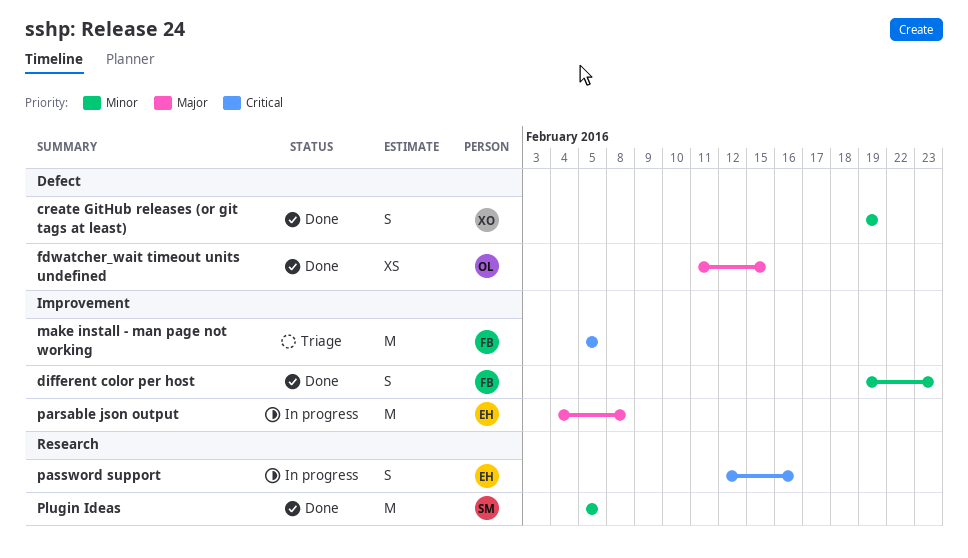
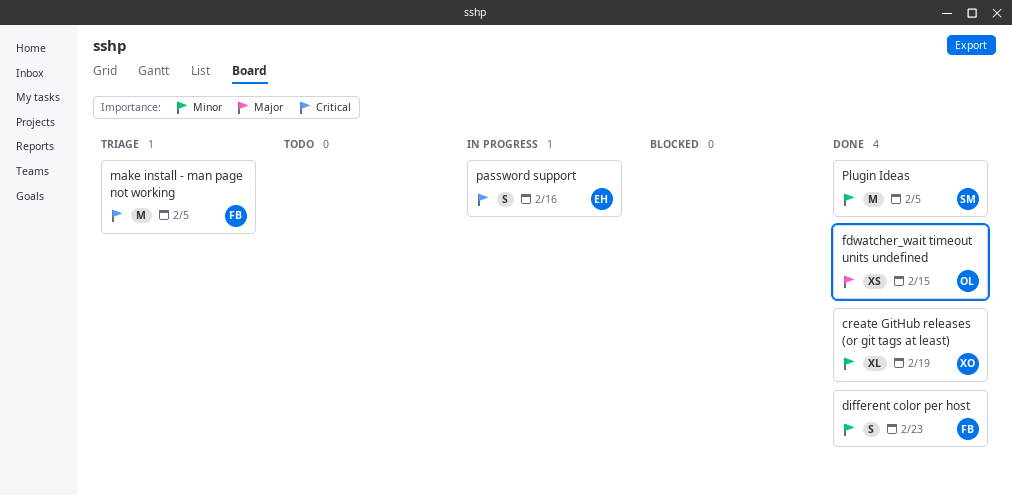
create GitHub releases (or git tags at least), estimate: S -> XL
parsable json output: present -> none

